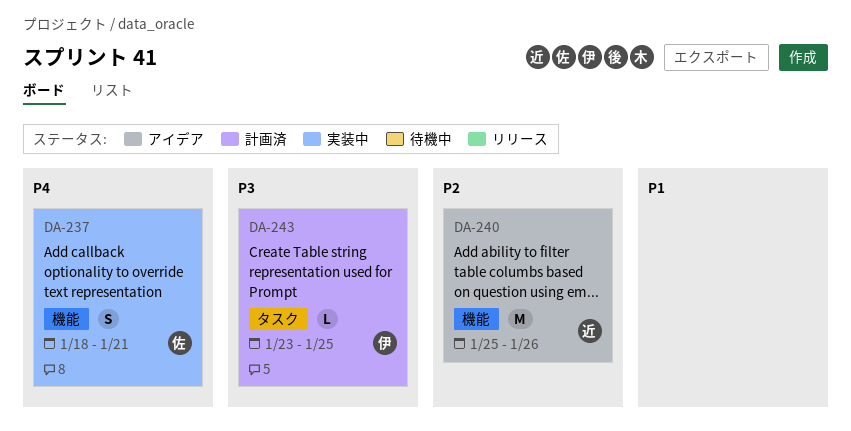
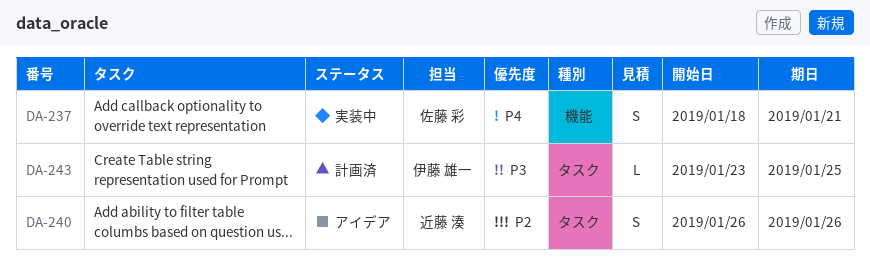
DA-240, label: 機能 -> タスク
DA-240, estimate: M -> S
DA-240, start: Jan 25 -> Jan 26

